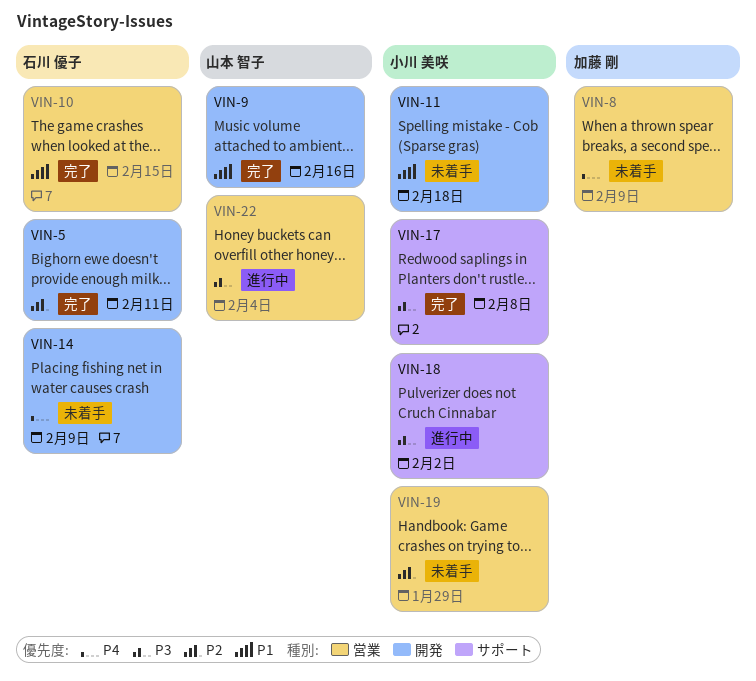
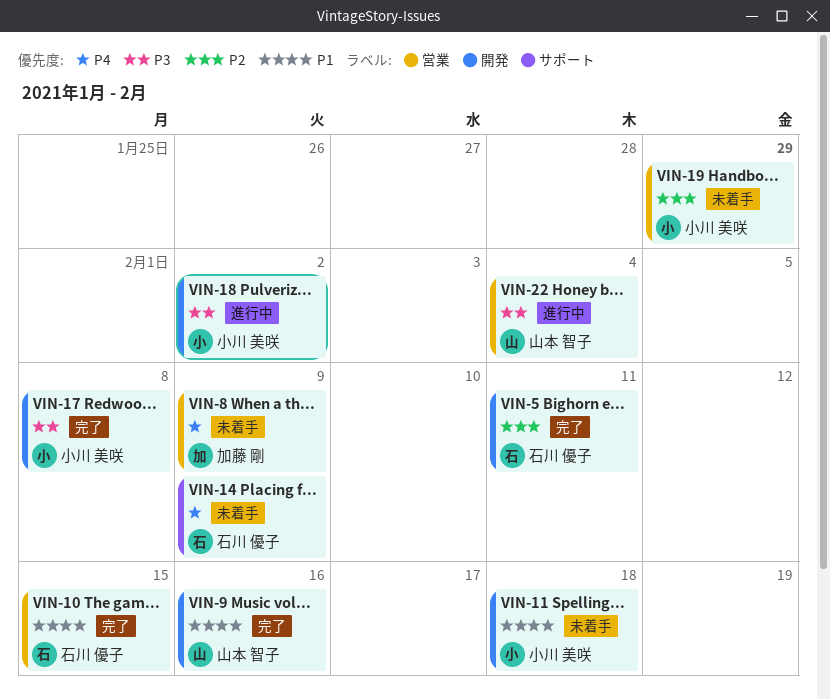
VIN-14, label: 開発 -> サポート
VIN-17, label: サポート -> 開発
VIN-18, label: サポート -> 開発

